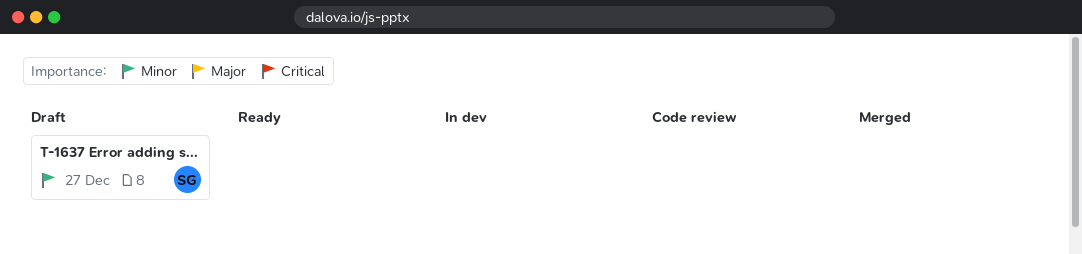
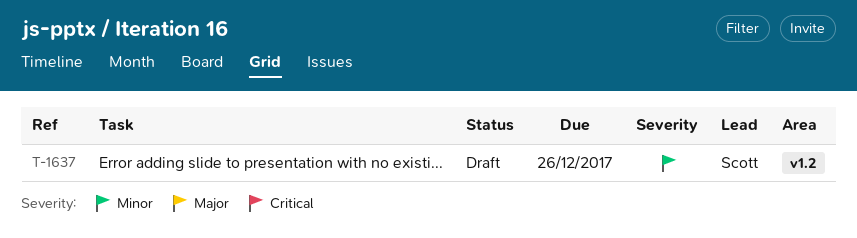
T-1637, due: Dec 27 -> Dec 26

